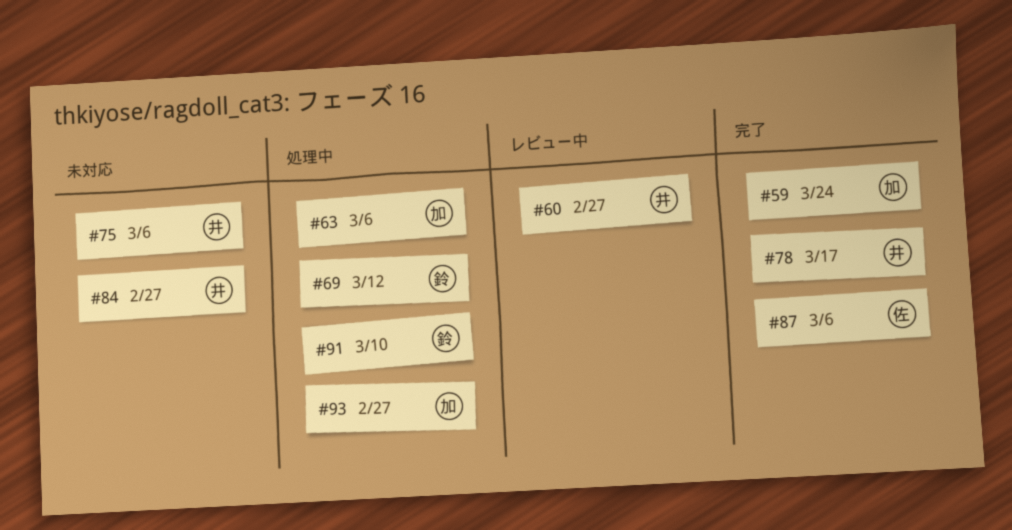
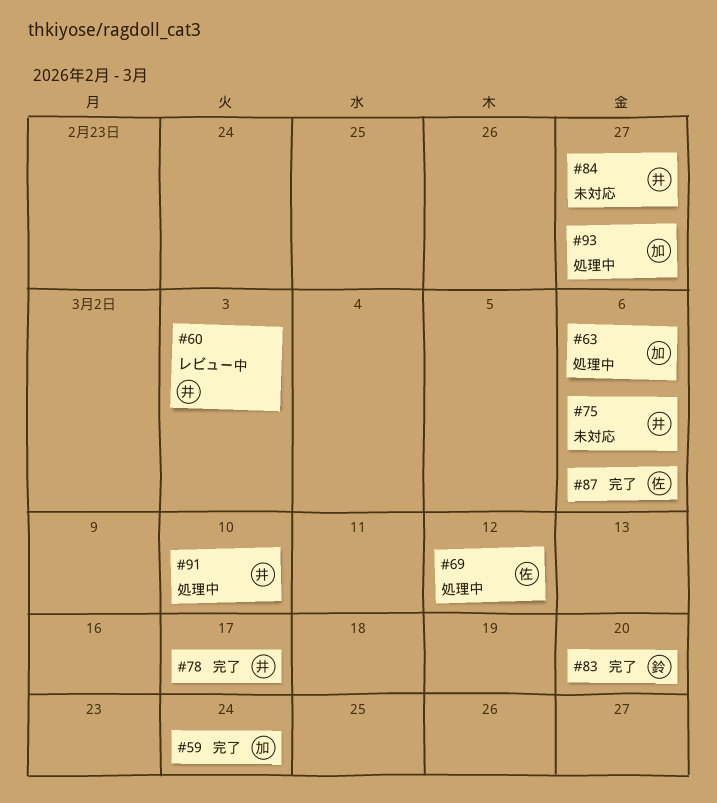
#60, due: Feb 27 -> Mar 3
#69, owner: 鈴 -> 佐
#83: none -> present
#91, owner: 鈴 -> 井

